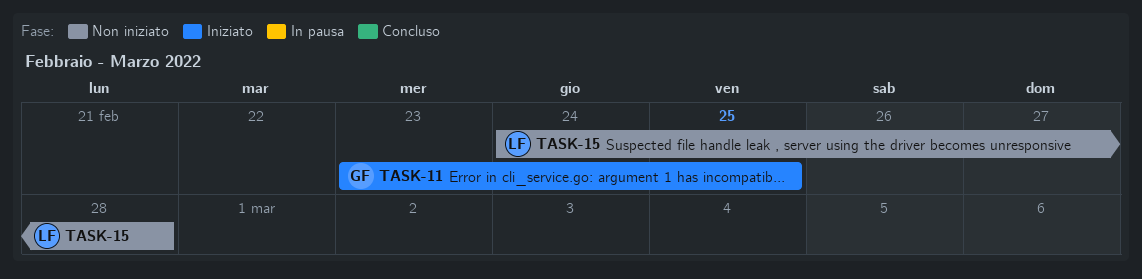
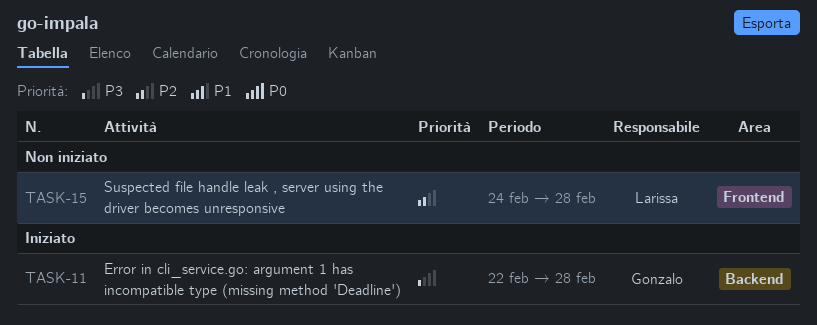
TASK-11, start: Feb 23 -> Feb 22
TASK-11, due: Feb 25 -> Feb 28

